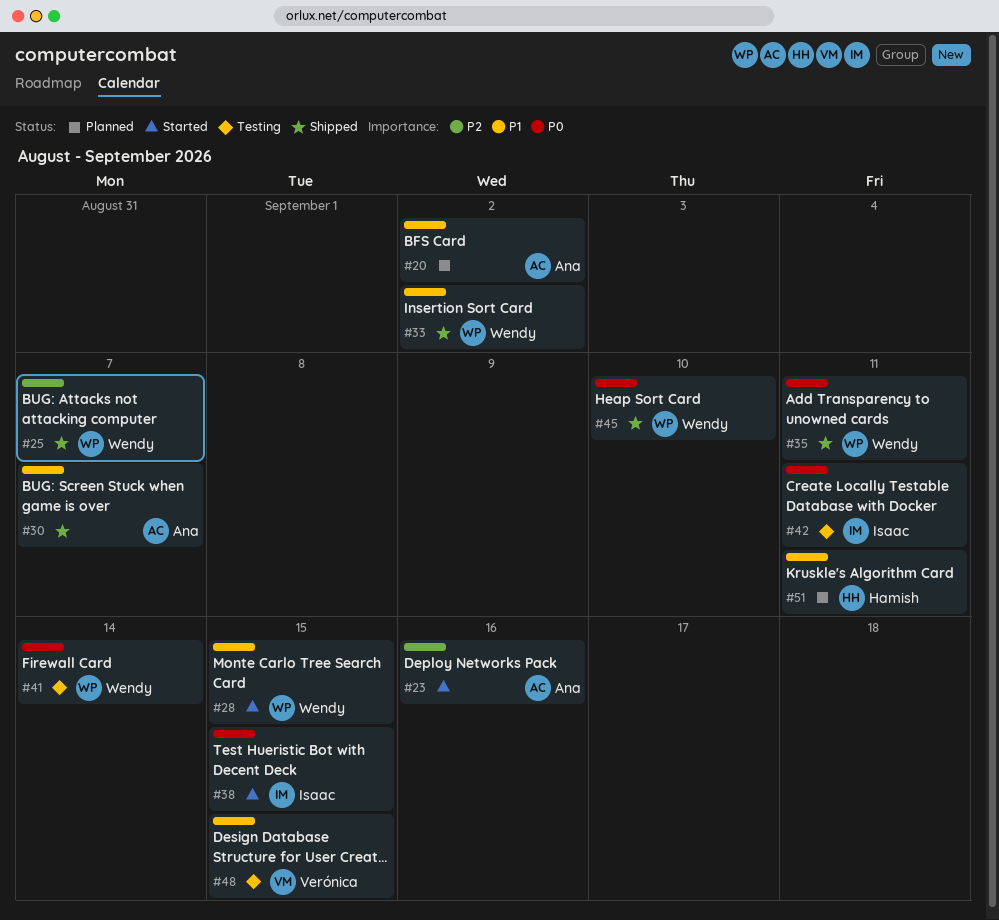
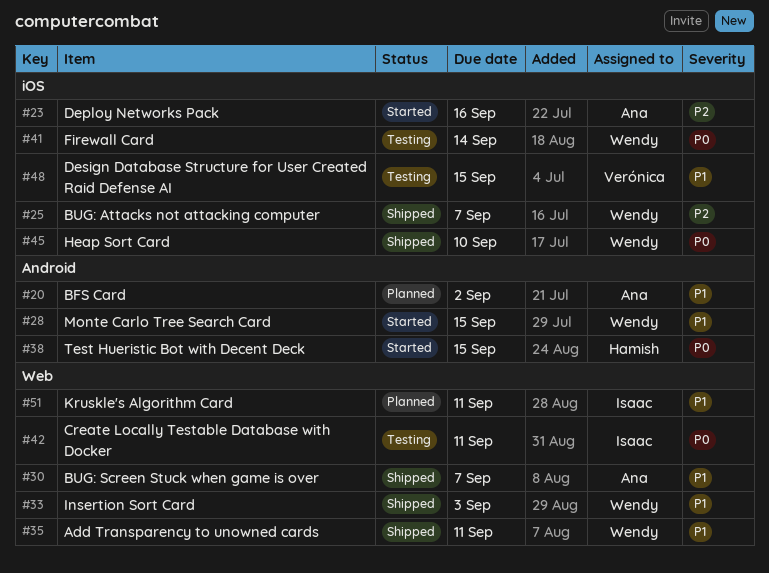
#33, due: Sep 2 -> Sep 3
#35, priority: P0 -> P1
#38, owner: Isaac -> Hamish
#51, owner: Hamish -> Isaac

